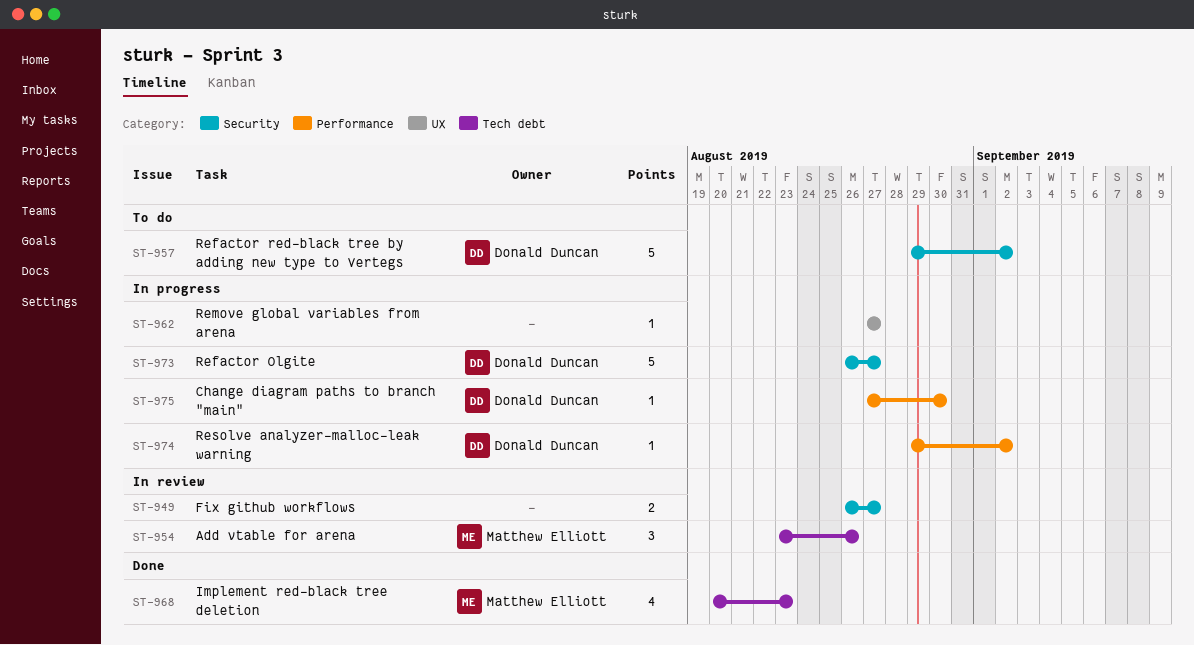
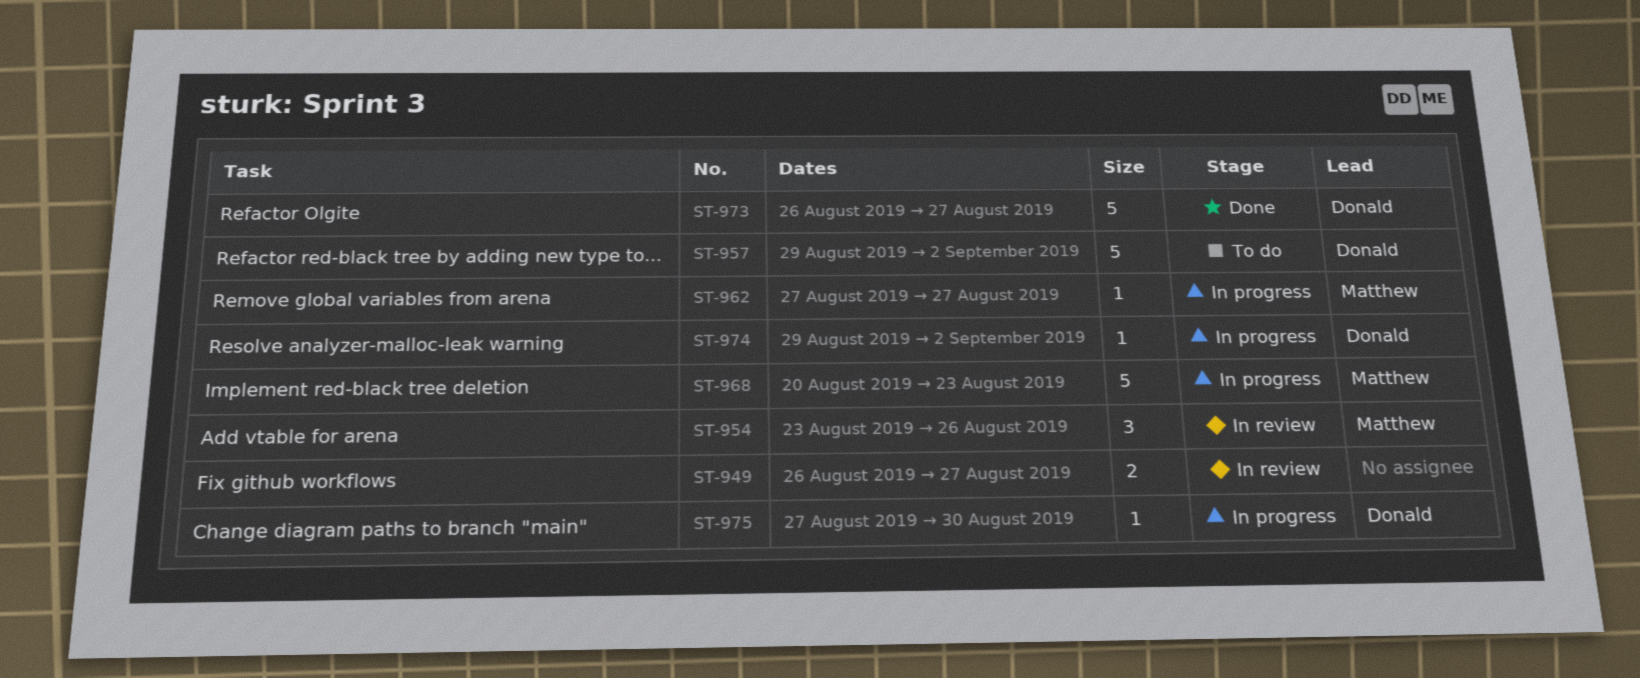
ST-962, owner: none -> Matthew Elliott
ST-968, status: Done -> In progress
ST-968, estimate: 4 -> 5
ST-973, status: In progress -> Done

